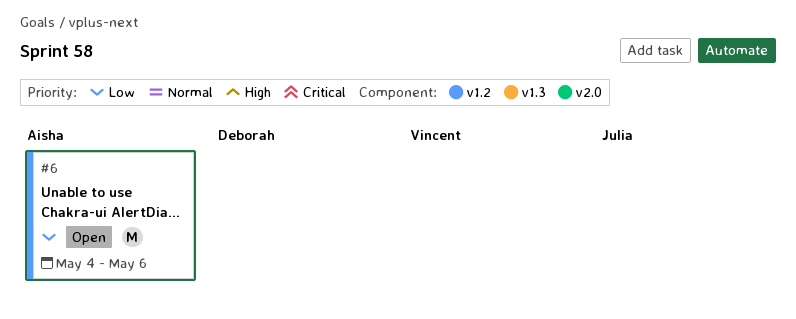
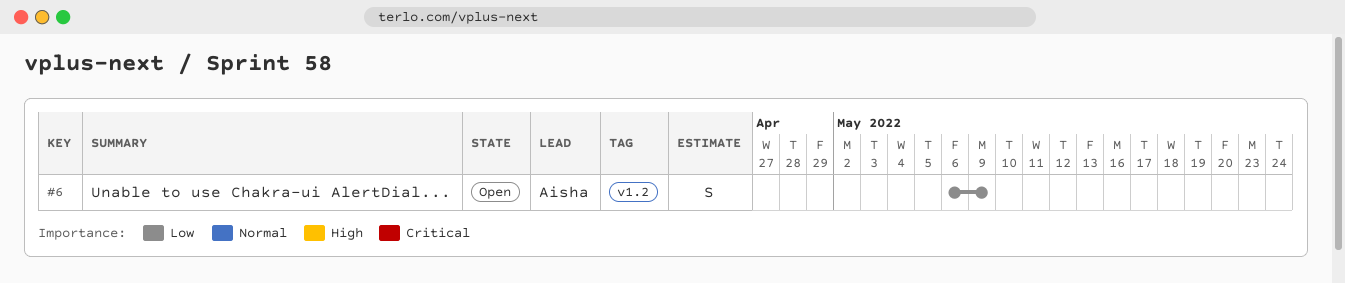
#6, estimate: M -> S
#6, start: May 4 -> May 6
#6, due: May 6 -> May 9

